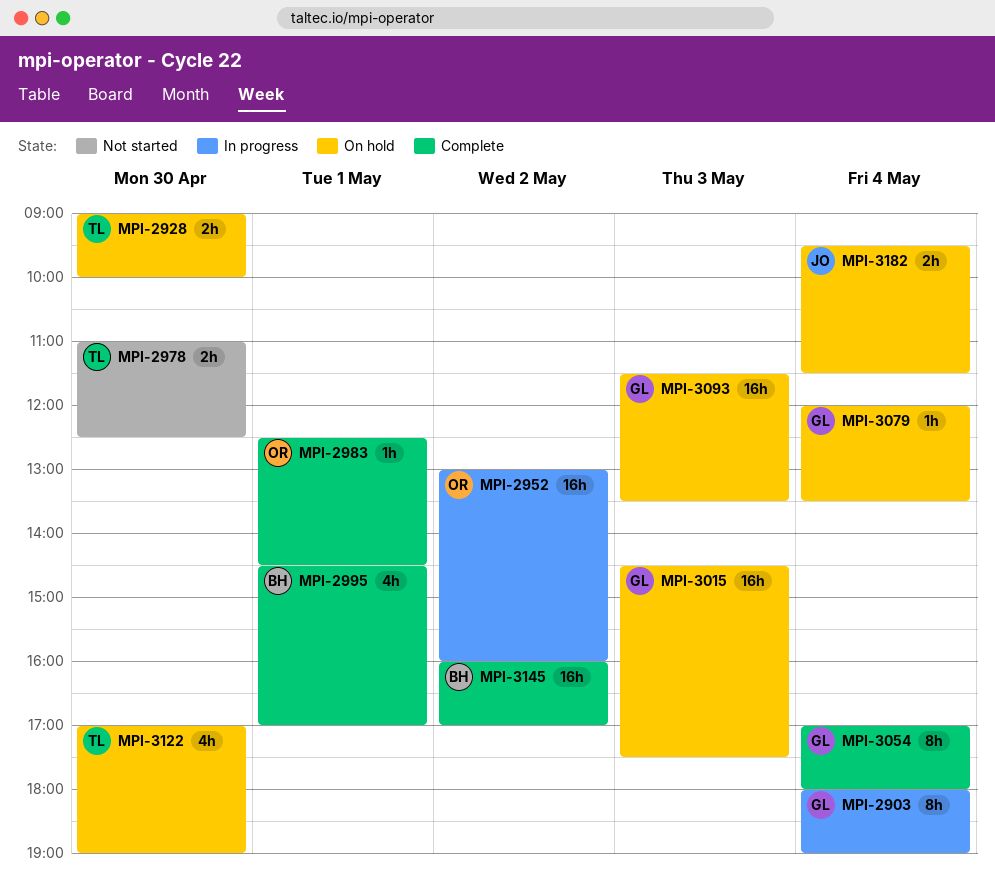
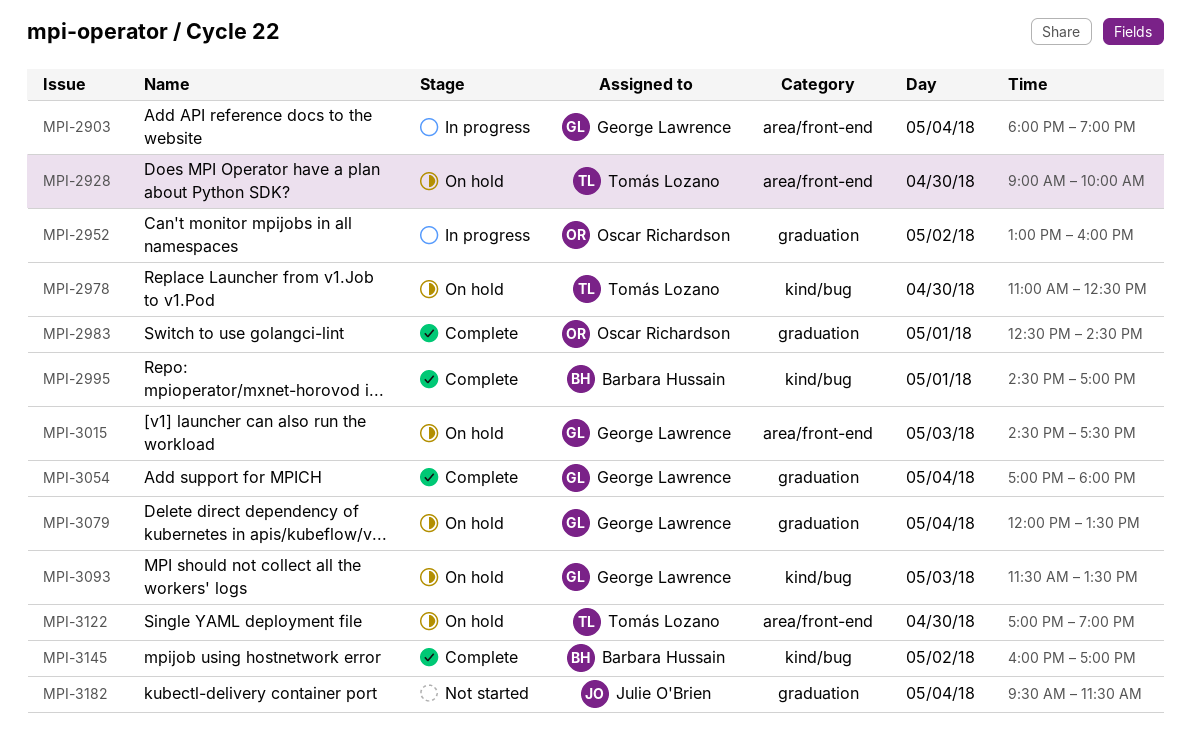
MPI-2978, status: Not started -> On hold
MPI-3182, status: On hold -> Not started

